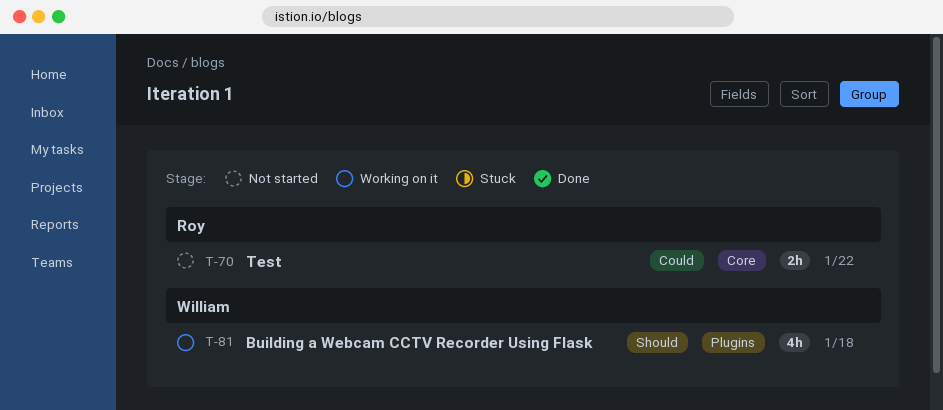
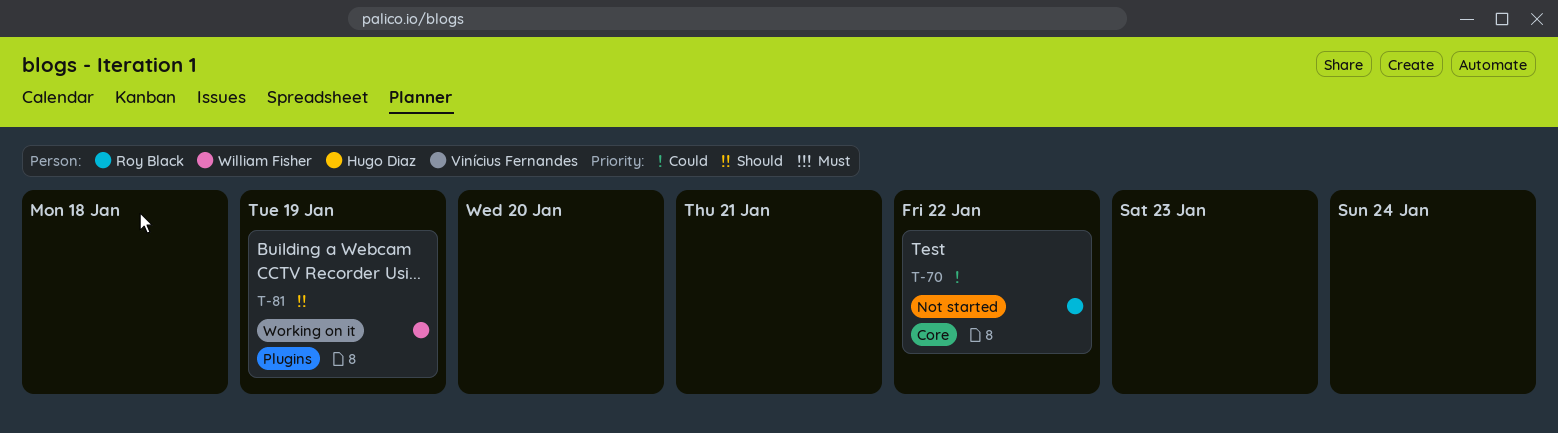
T-81, due: Jan 18 -> Jan 19

